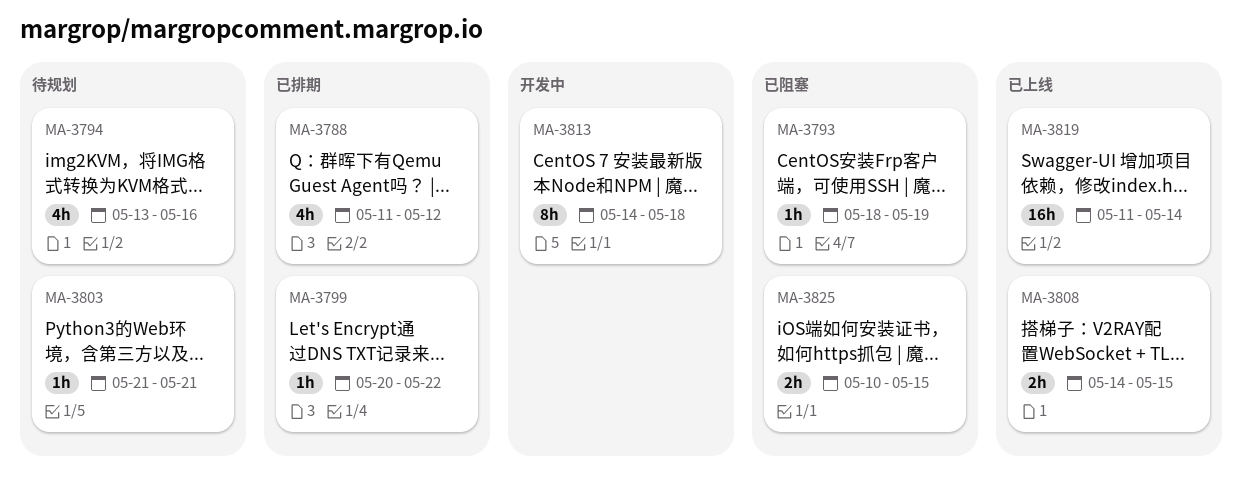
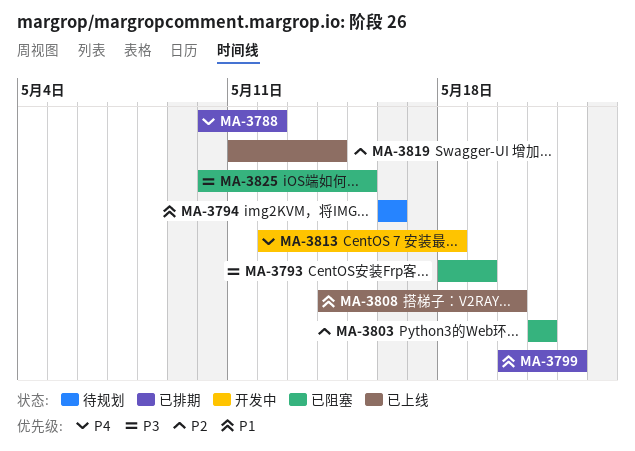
MA-3788, start: May 11 -> May 10
MA-3794, start: May 13 -> May 16
MA-3803, status: 待规划 -> 已阻塞
MA-3808, due: May 15 -> May 20
MA-3813, start: May 14 -> May 12

